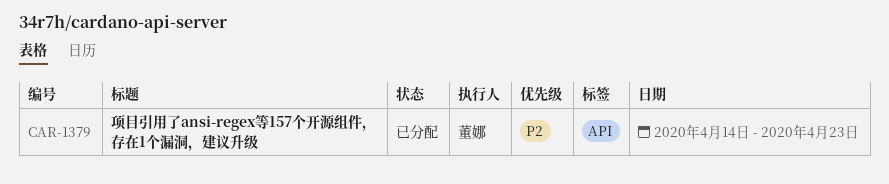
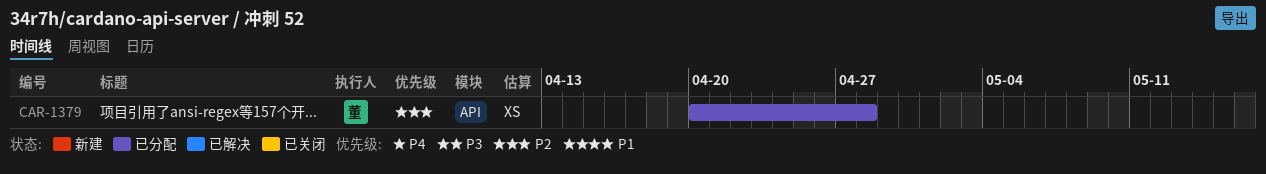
CAR-1379, start: Apr 14 -> Apr 20
CAR-1379, due: Apr 23 -> Apr 28

